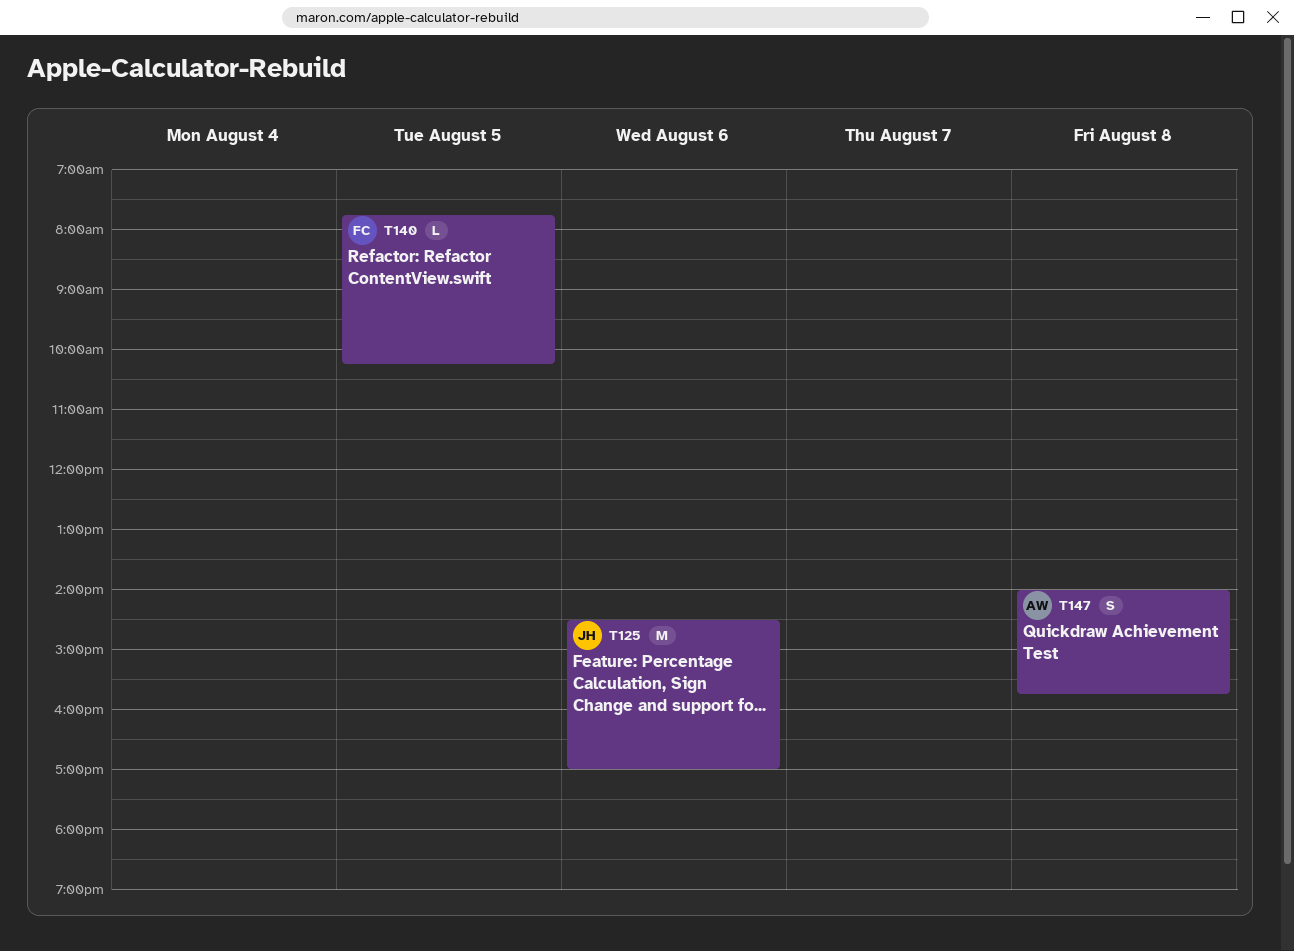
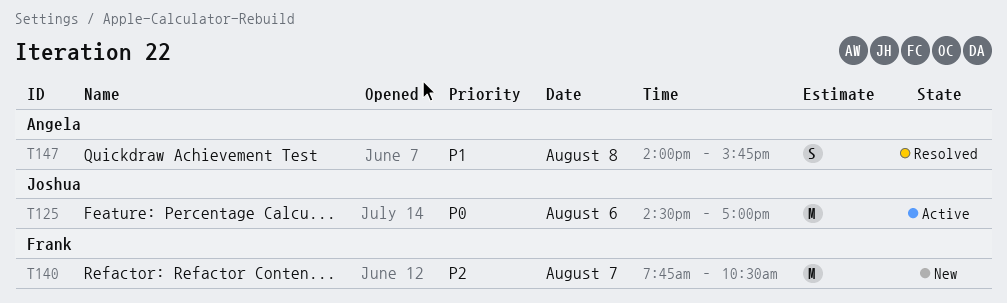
T140, estimate: L -> M
T140, day: Aug 5 -> Aug 7
T140, ends: 10:15 -> 10:30

